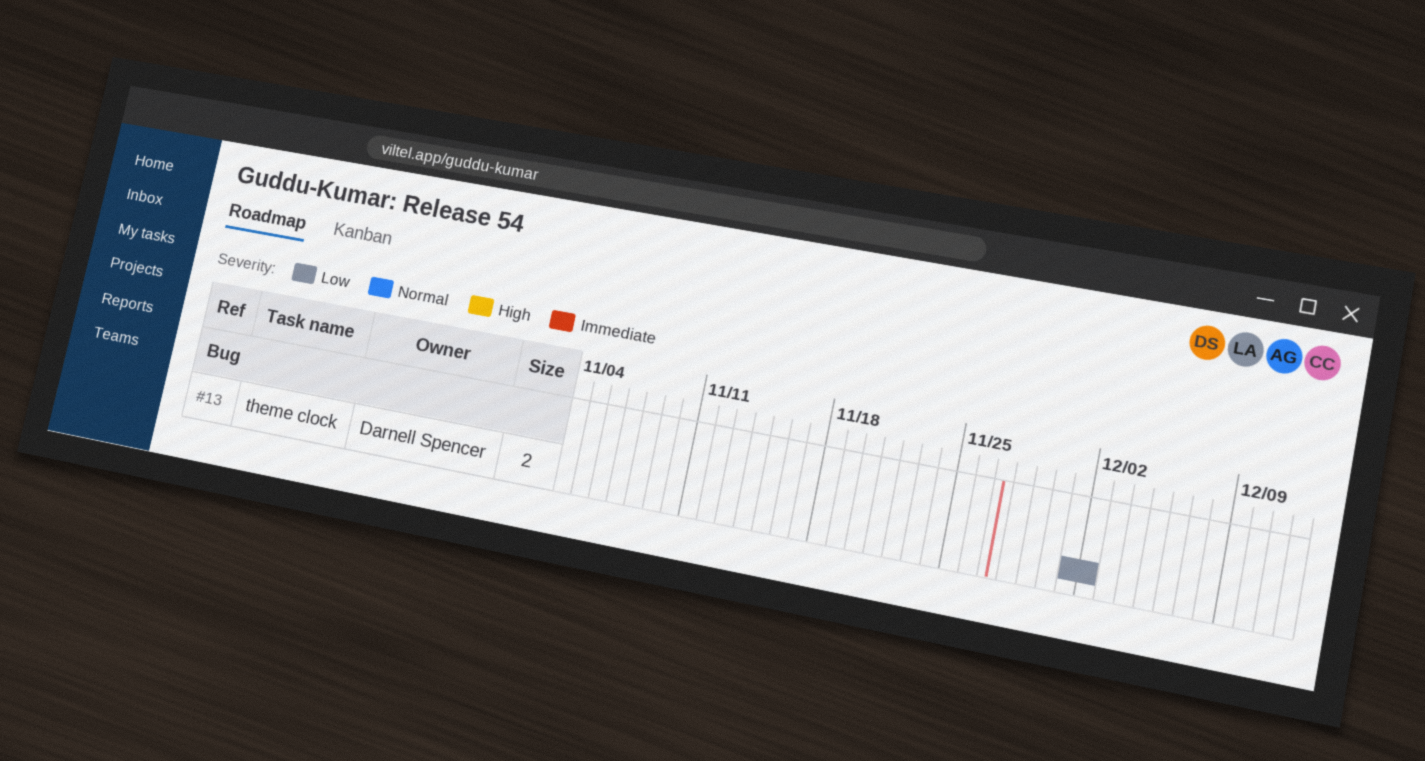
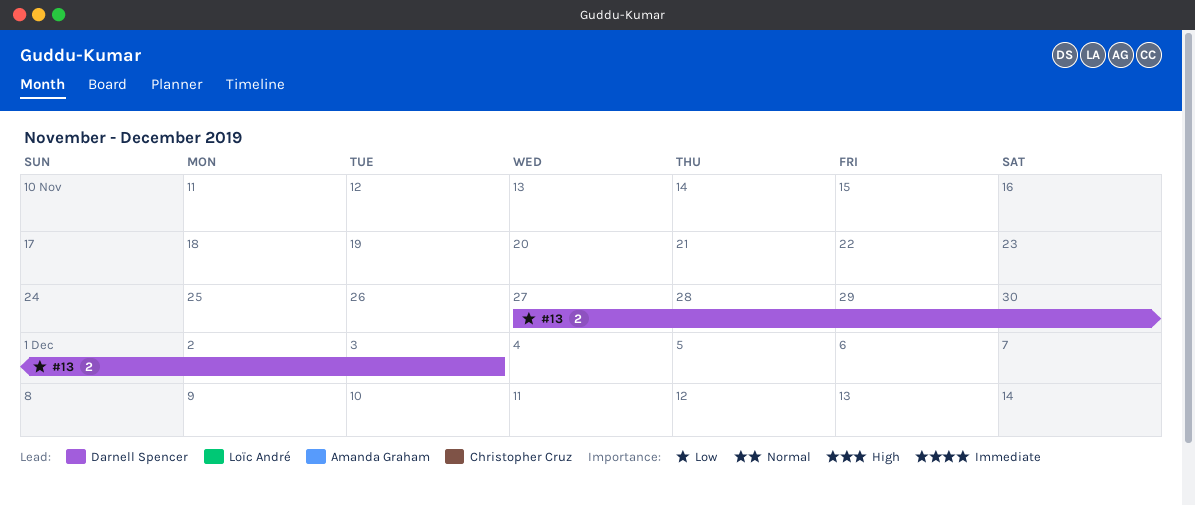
#13, start: Dec 1 -> Nov 27
#13, due: Dec 2 -> Dec 3

